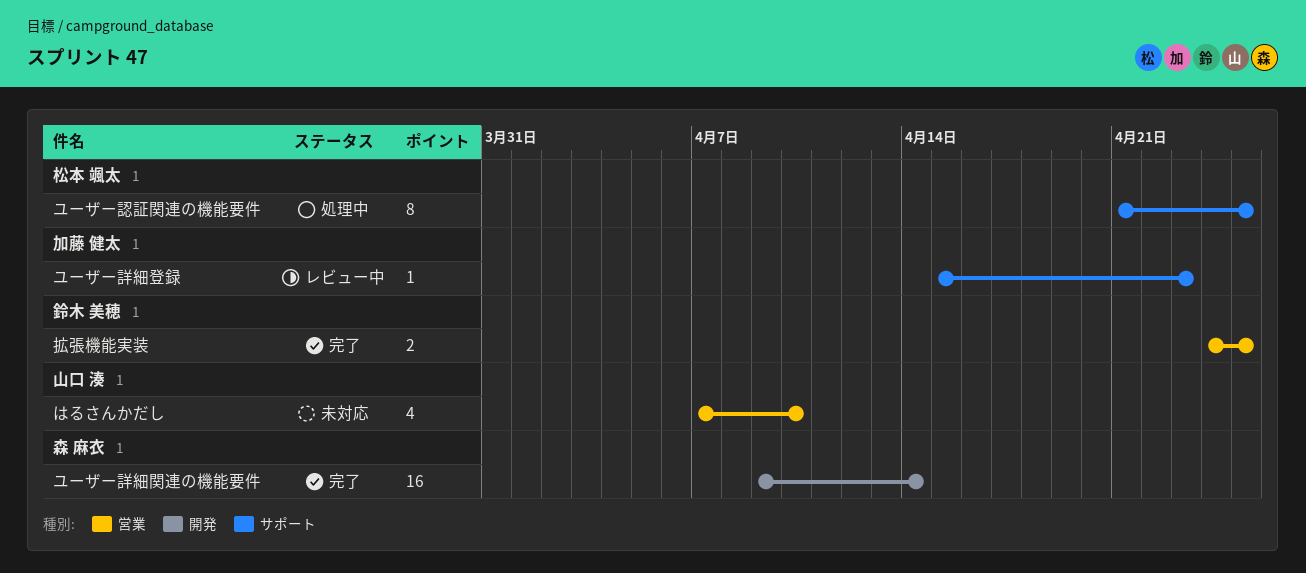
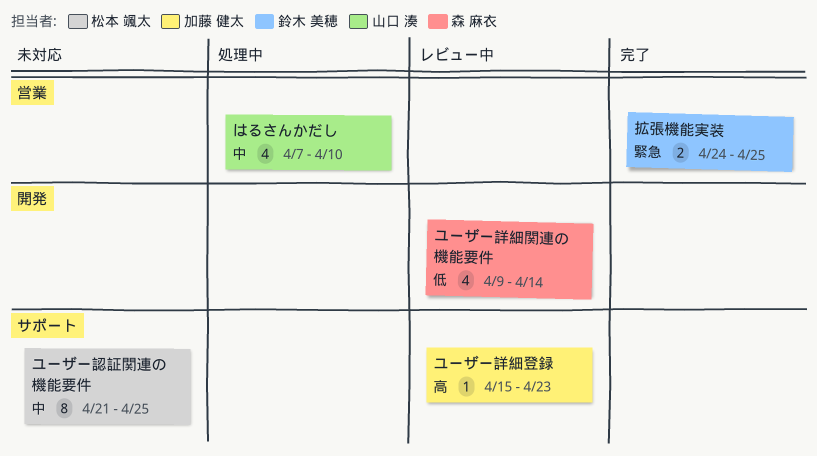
はるさんかだし, status: 未対応 -> 処理中
ユーザー詳細関連の機能要件, status: 完了 -> レビュー中
ユーザー詳細関連の機能要件, estimate: 16 -> 4
ユーザー認証関連の機能要件, status: 処理中 -> 未対応

